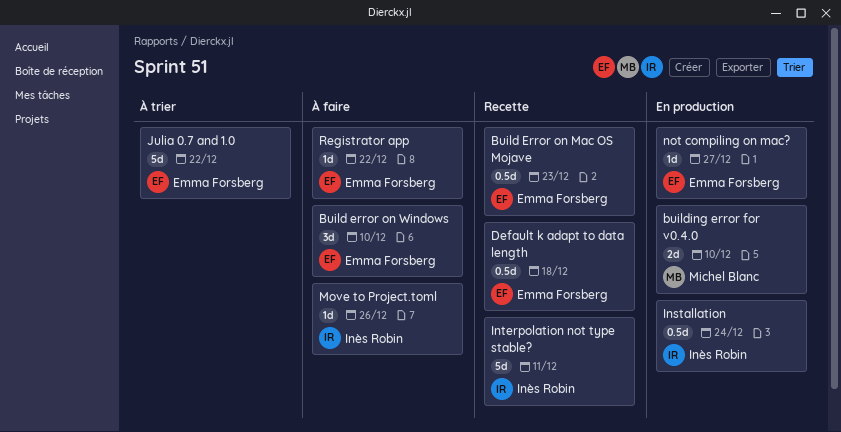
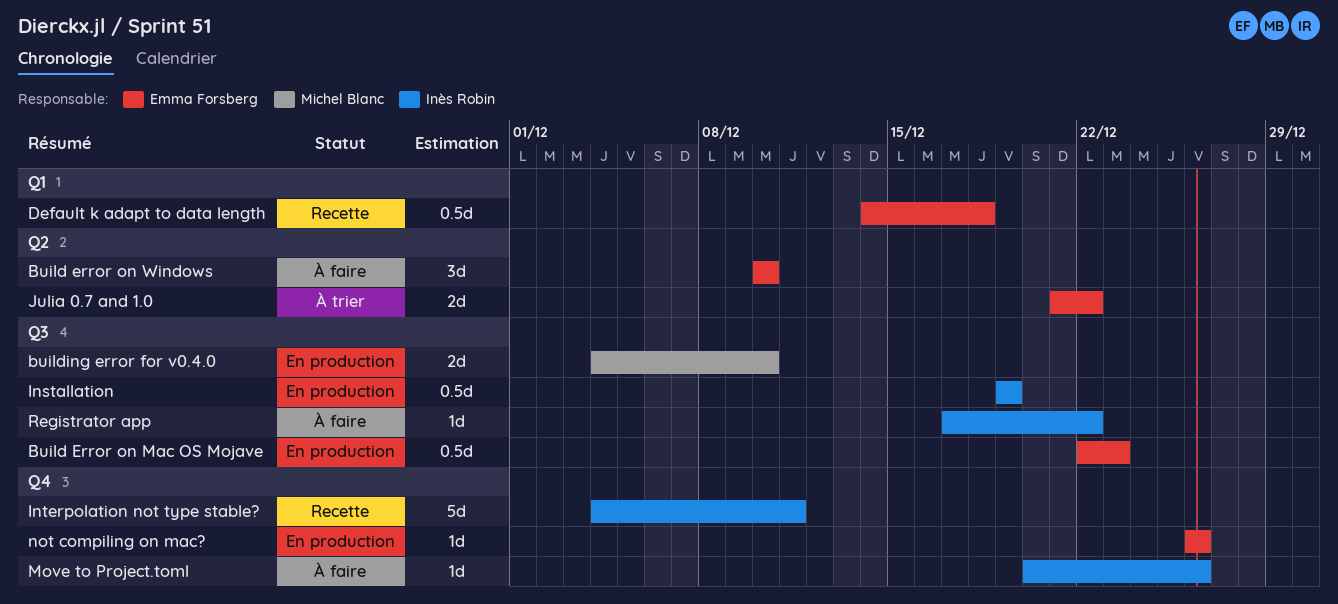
Build Error on Mac OS Mojave, status: Recette -> En production
Installation, due: Dec 24 -> Dec 19
Julia 0.7 and 1.0, estimate: 5d -> 2d
not compiling on mac?, due: Dec 27 -> Dec 26
Registrator app, owner: Emma Forsberg -> Inès Robin

